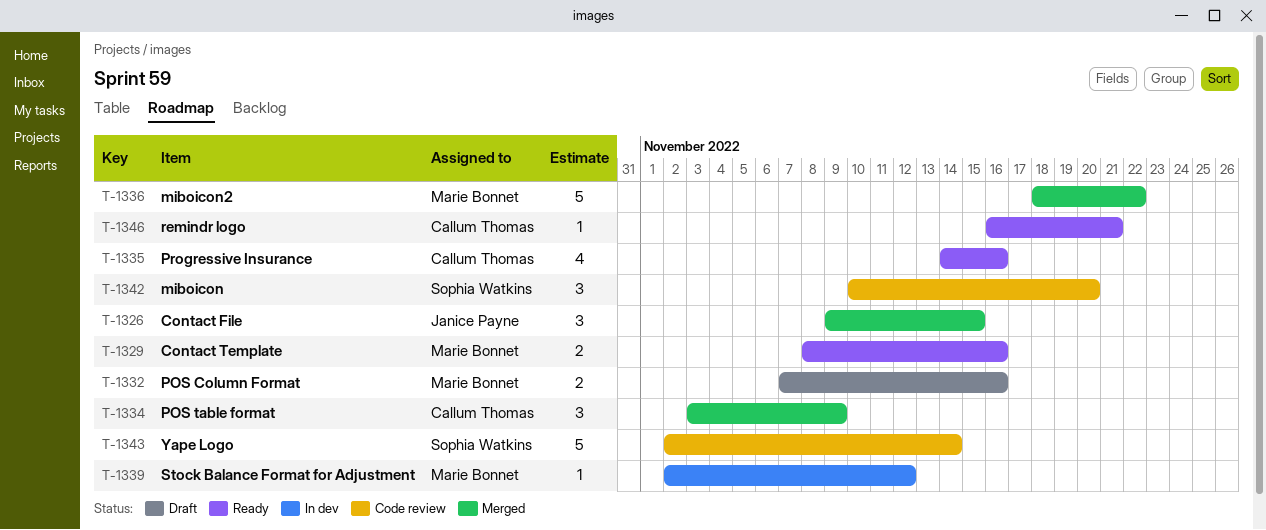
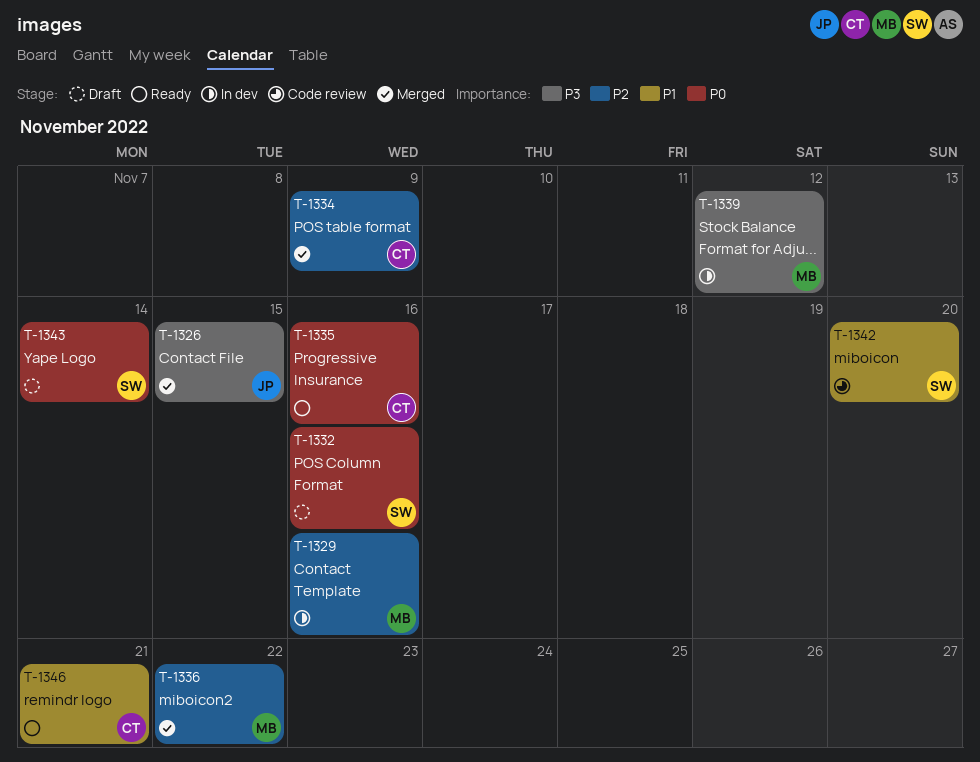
T-1329, status: Ready -> In dev
T-1332, owner: Marie Bonnet -> Sophia Watkins
T-1343, status: Code review -> Draft

